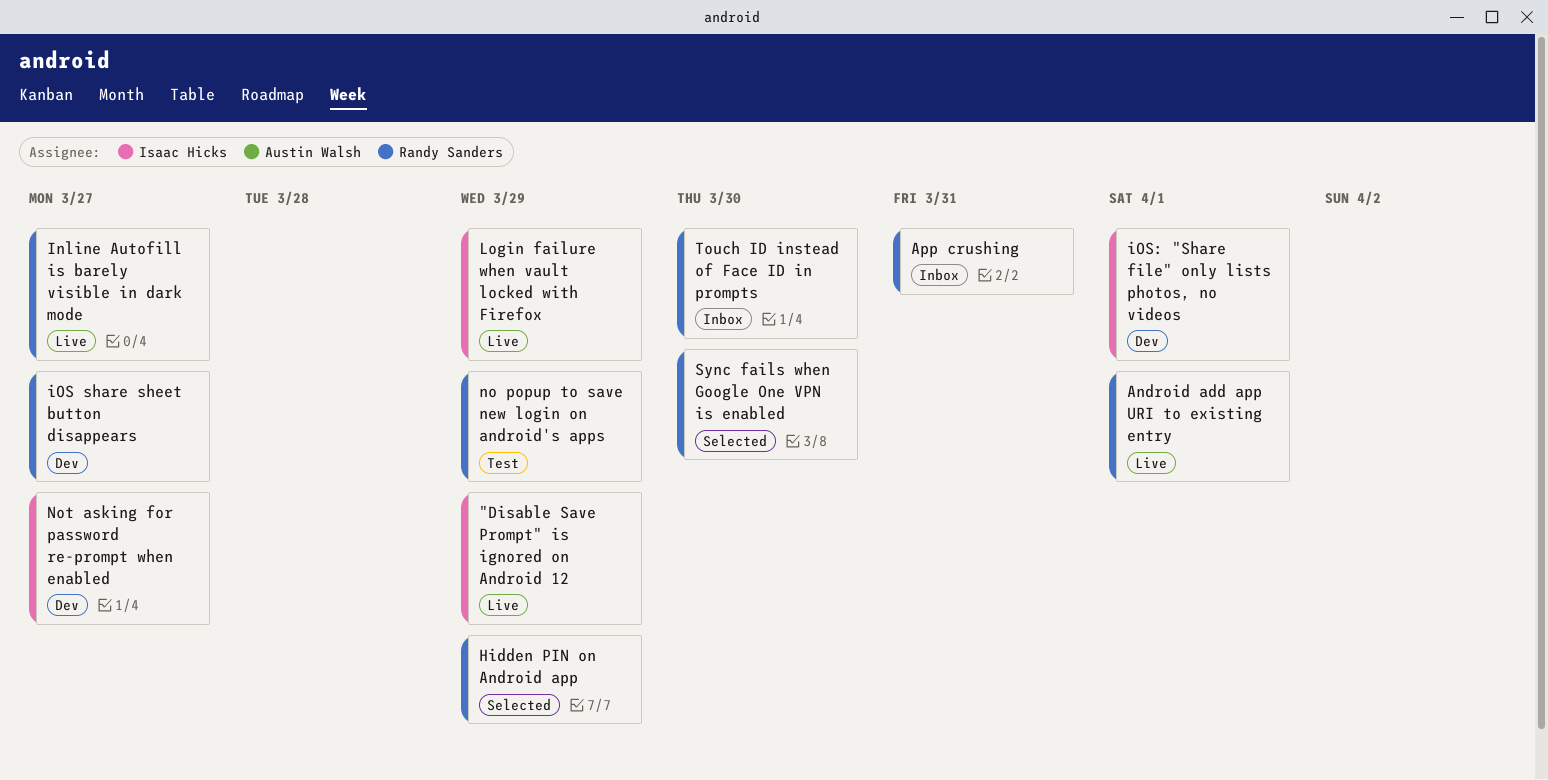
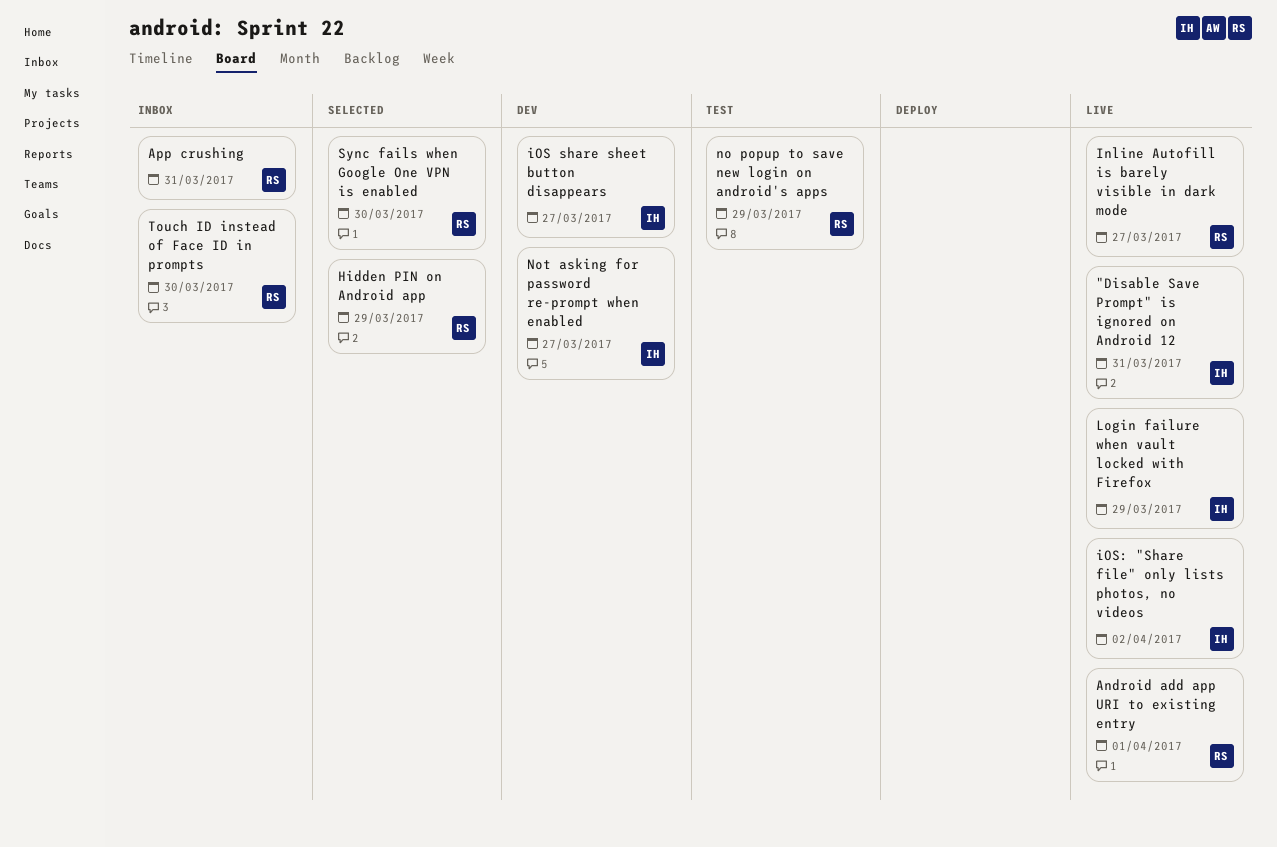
"Disable Save Prompt" is ignored on Android 12, due: Mar 29 -> Mar 31
iOS share sheet button disappears, owner: Randy Sanders -> Isaac Hicks
iOS: "Share file" only lists photos, no videos, status: Dev -> Live
iOS: "Share file" only lists photos, no videos, due: Apr 1 -> Apr 2

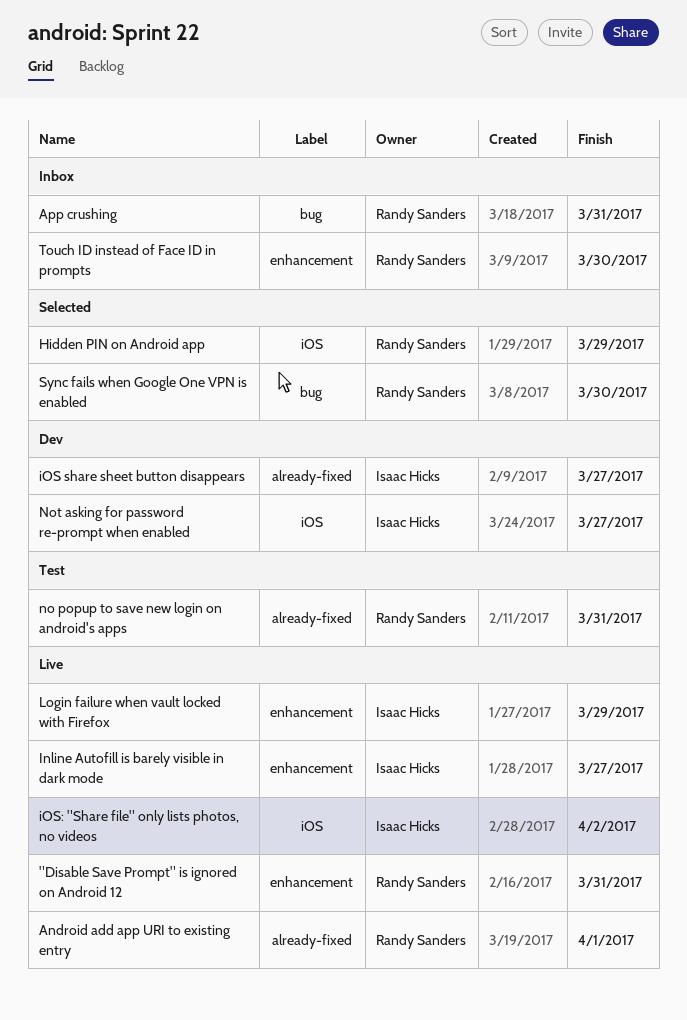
"Disable Save Prompt" is ignored on Android 12, owner: Isaac Hicks -> Randy Sanders
Inline Autofill is barely visible in dark mode, owner: Randy Sanders -> Isaac Hicks
no popup to save new login on android's apps, due: Mar 29 -> Mar 31

